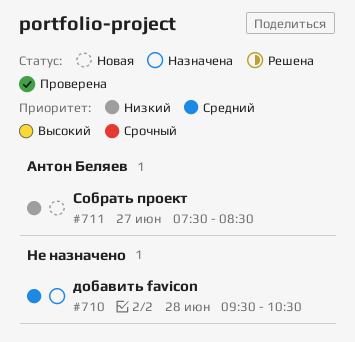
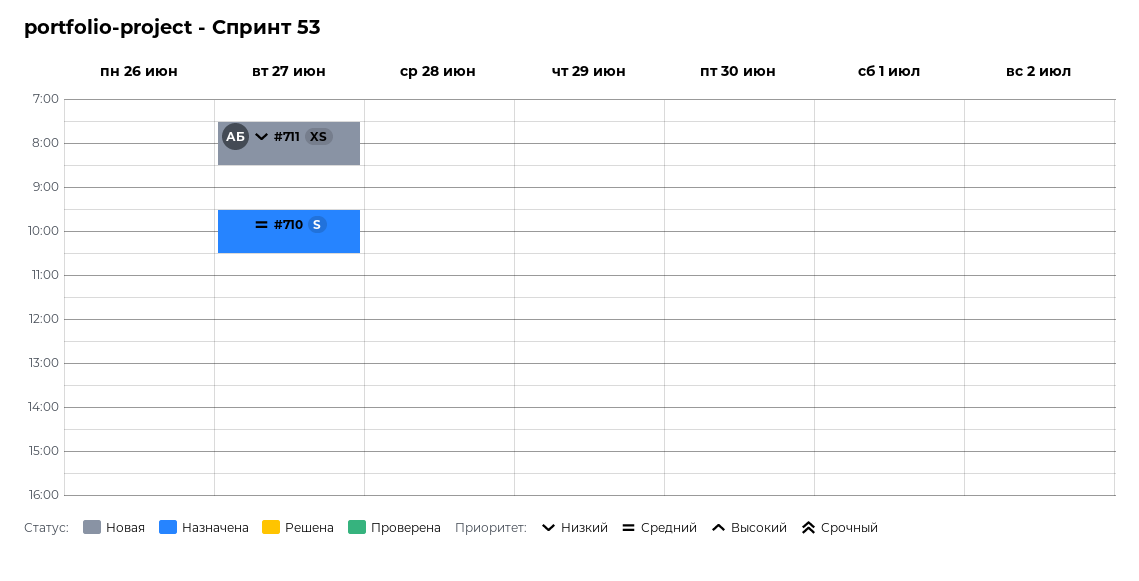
#710, day: Jun 28 -> Jun 27

